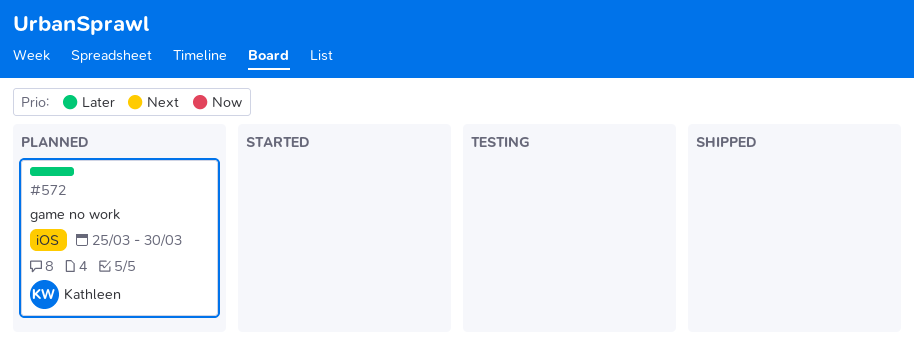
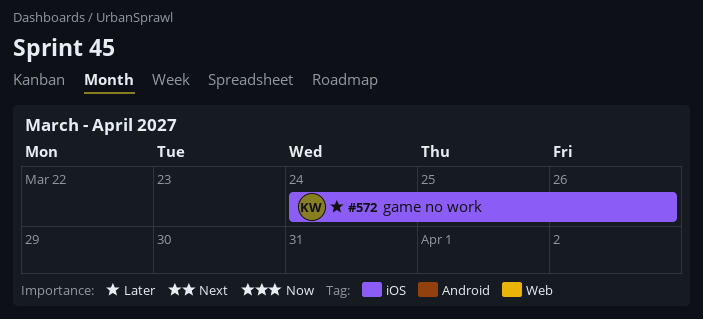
#572, start: Mar 25 -> Mar 24
#572, due: Mar 30 -> Mar 26

